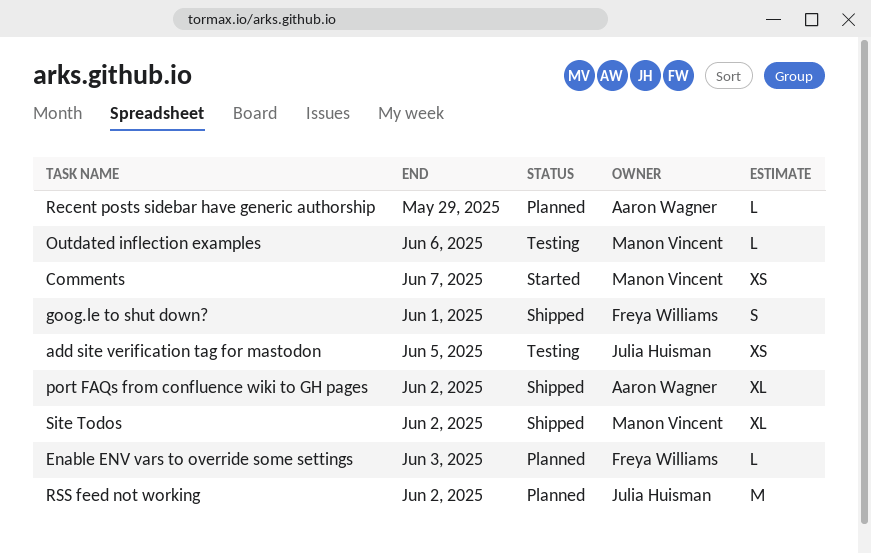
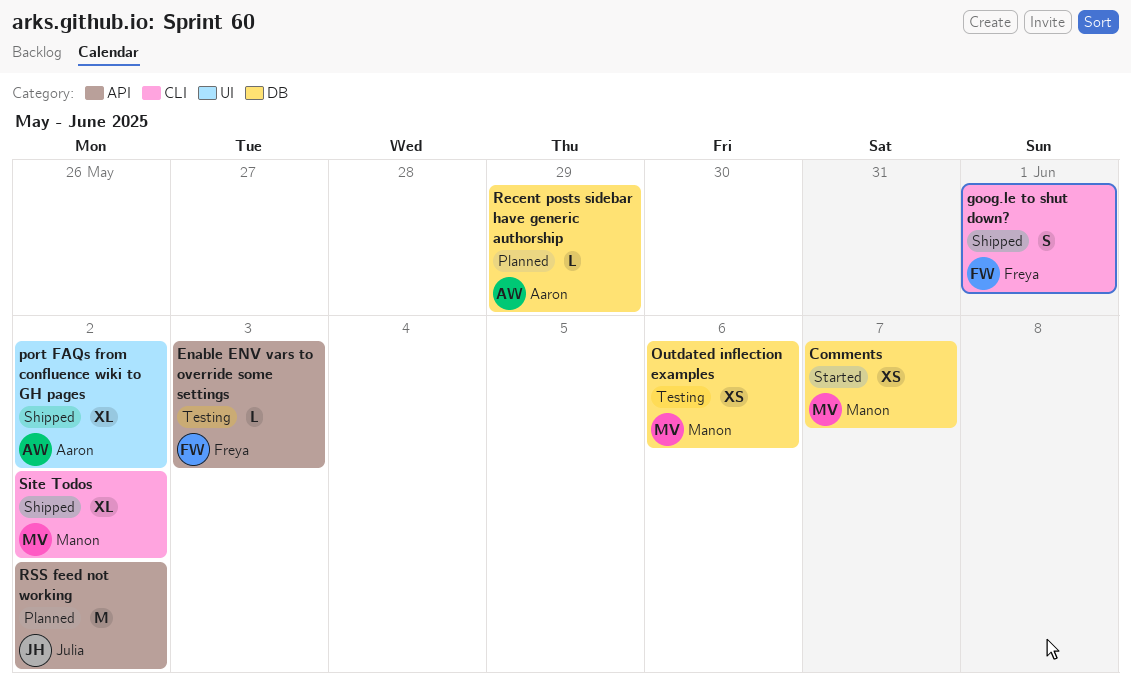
add site verification tag for mastodon: present -> none
Enable ENV vars to override some settings, status: Planned -> Testing
Outdated inflection examples, estimate: L -> XS

